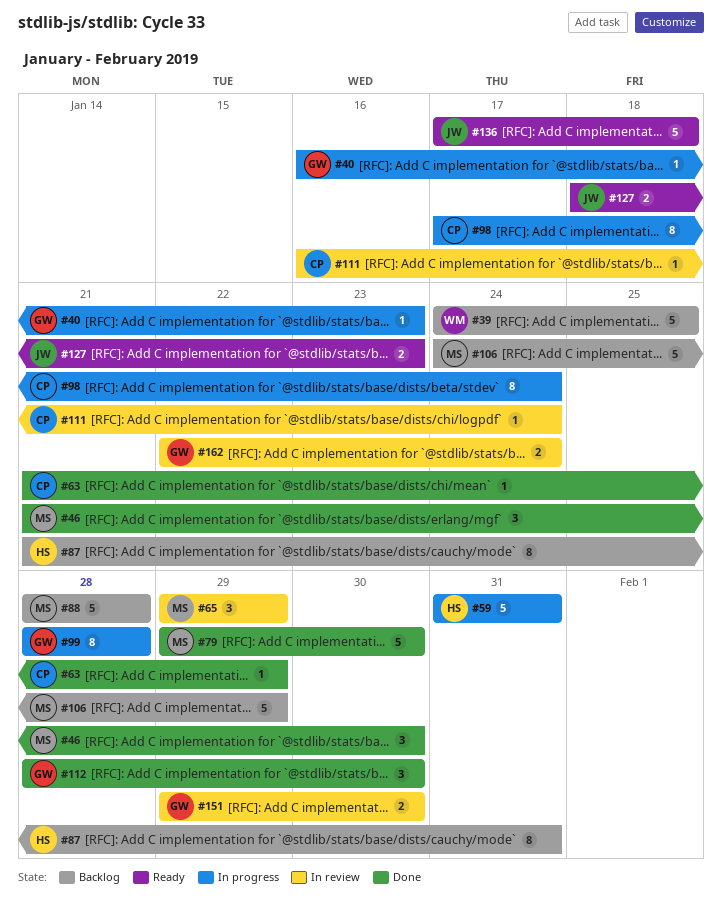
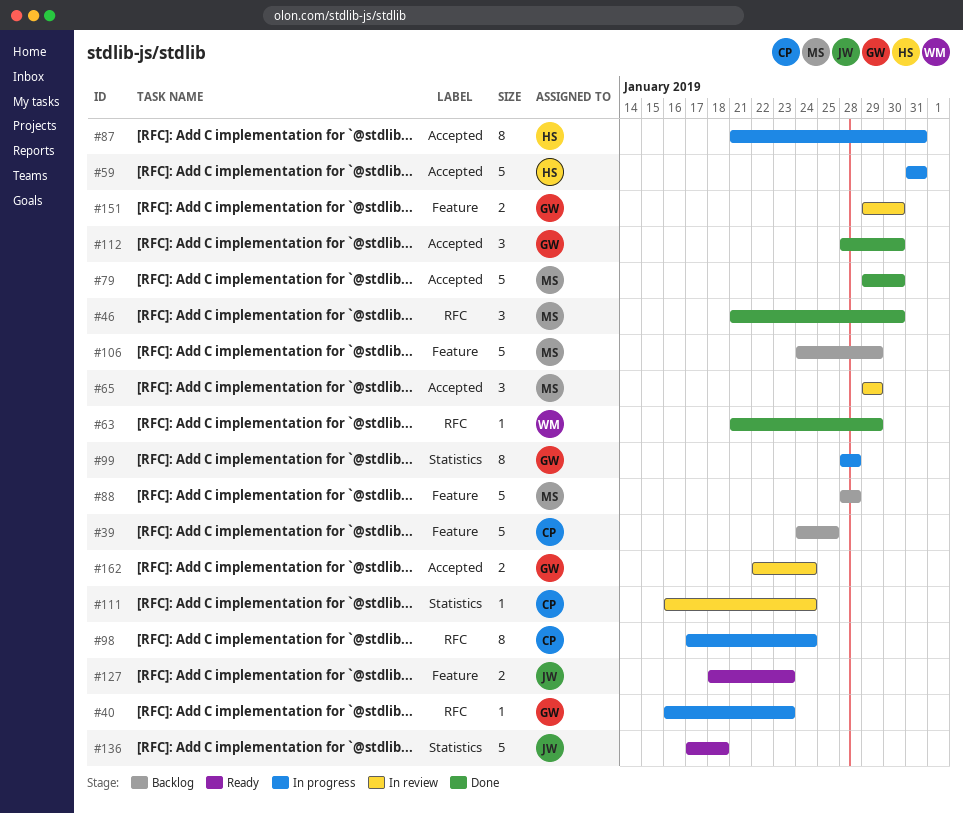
#39, owner: WM -> CP
#63, owner: CP -> WM
#87, status: Backlog -> In progress

